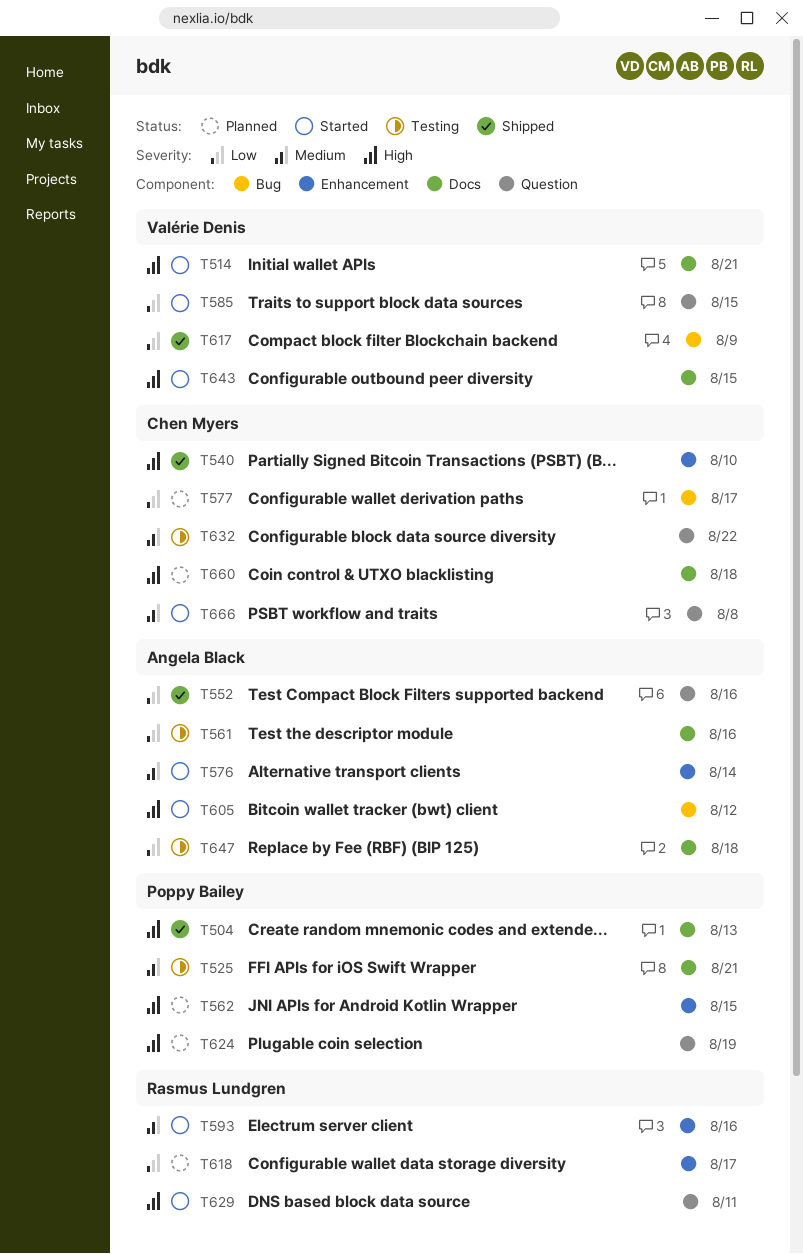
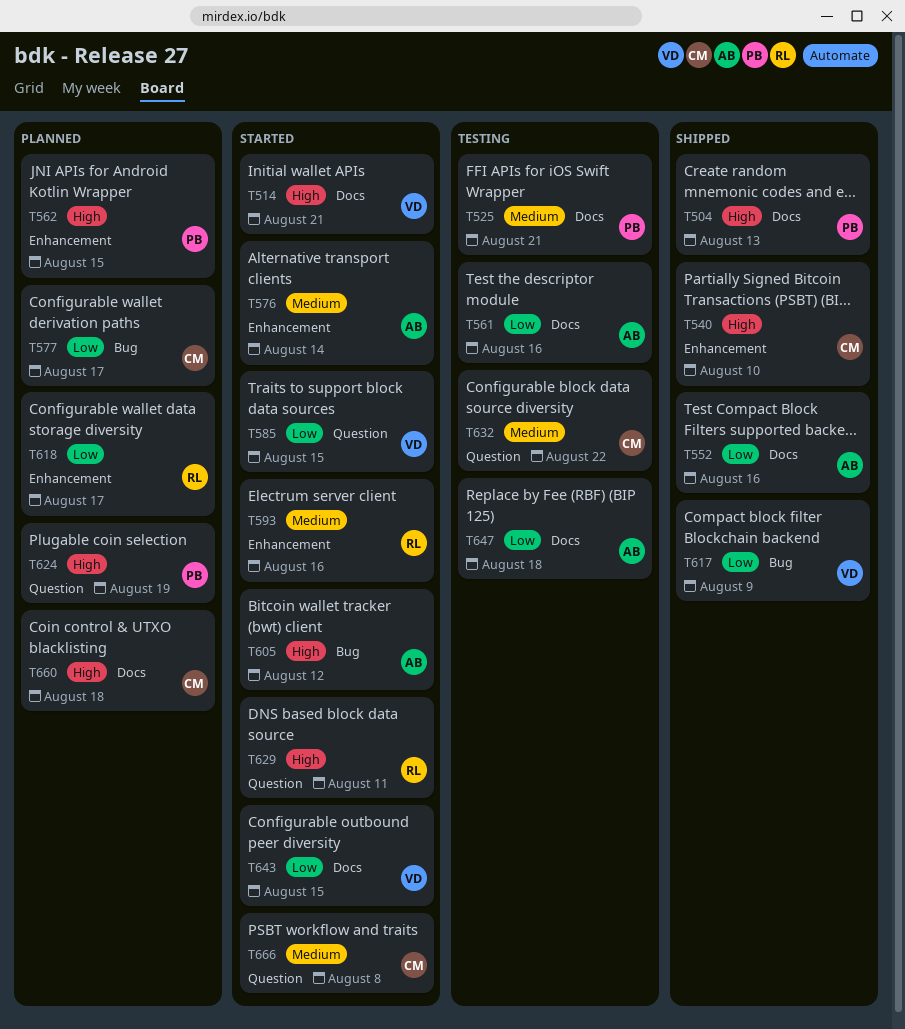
T552, label: Question -> Docs
T643, priority: High -> Low

